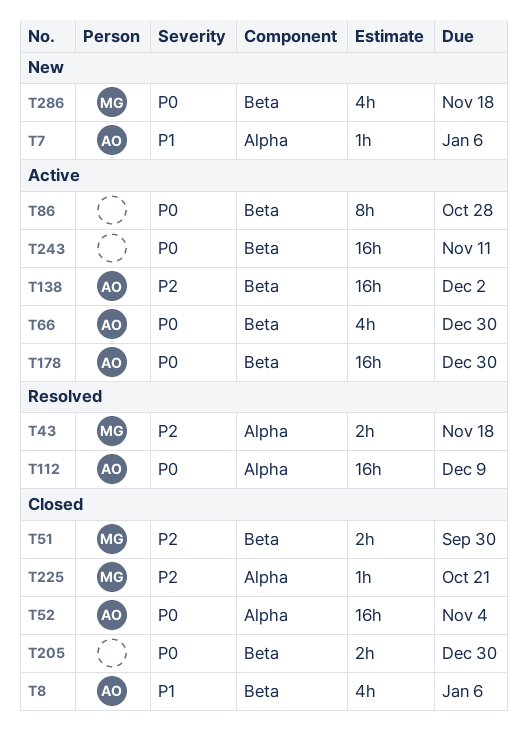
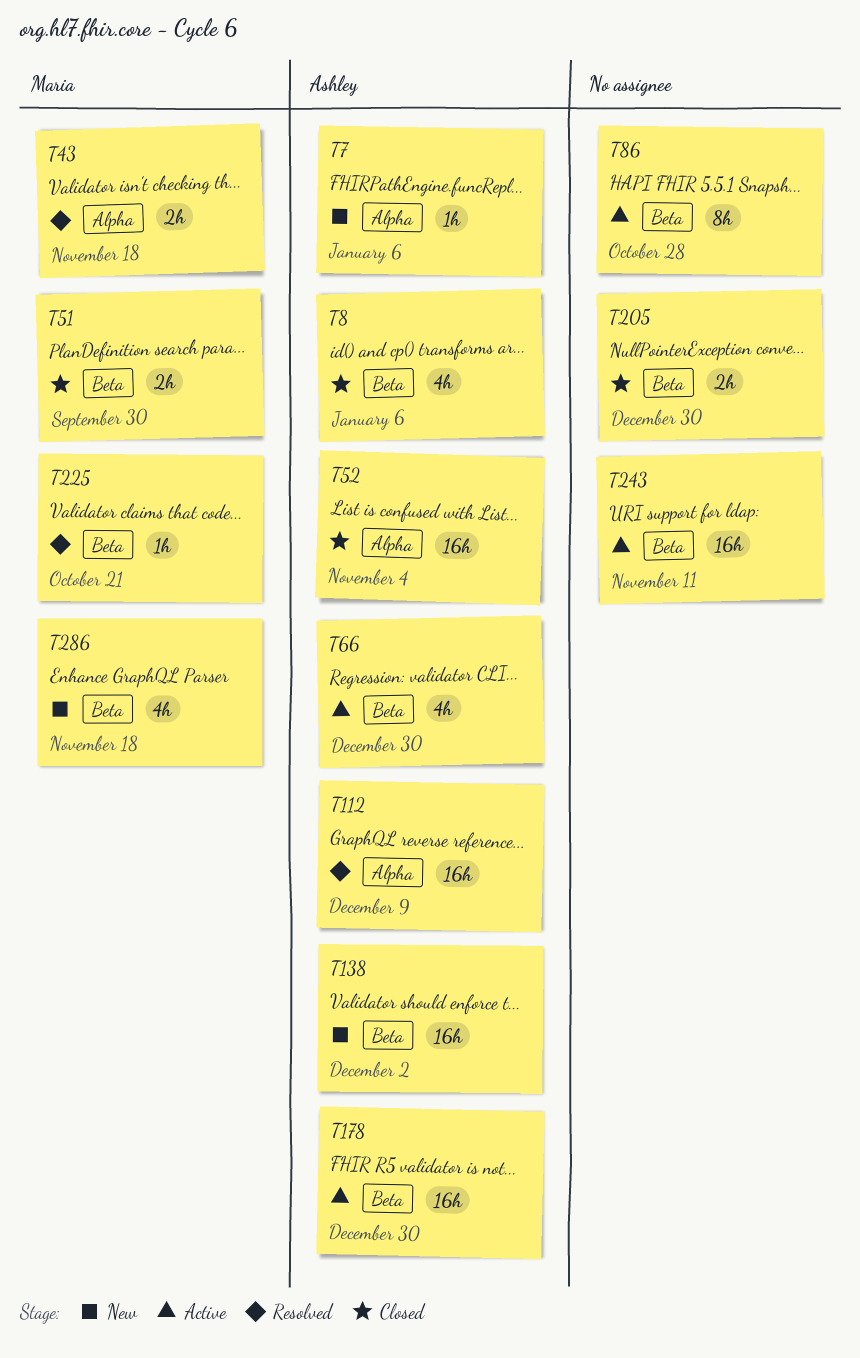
T138, status: Active -> New
T225, status: Closed -> Resolved
T225, label: Alpha -> Beta

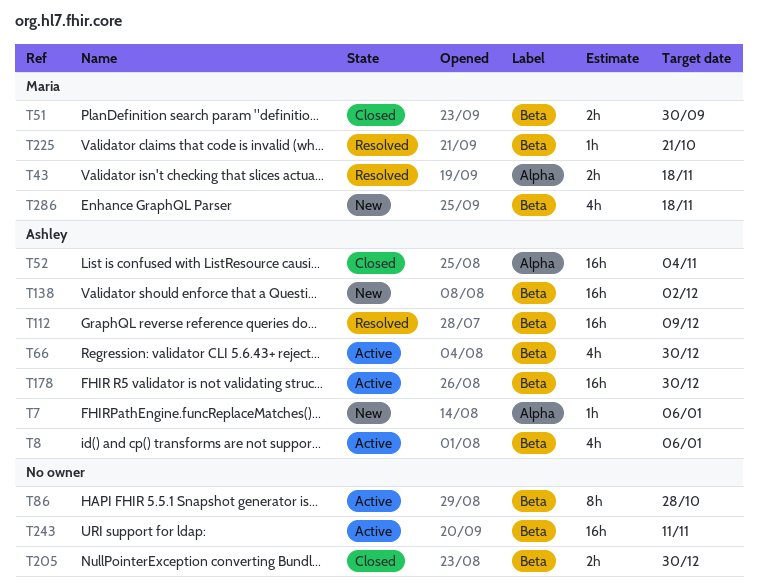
T8, status: Closed -> Active
T112, label: Alpha -> Beta

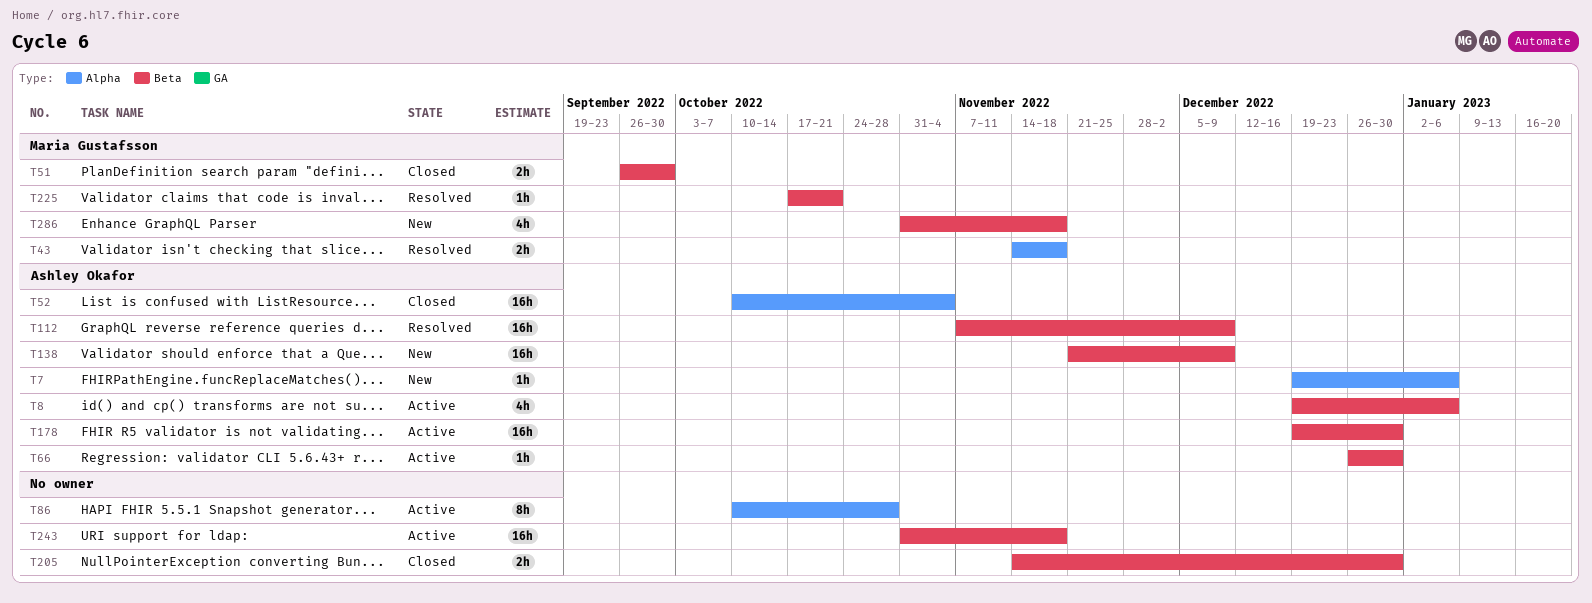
T66, estimate: 4h -> 1h
T86, label: Beta -> Alpha
T138, due: Dec 2 -> Dec 9
T243, due: Nov 11 -> Nov 18

